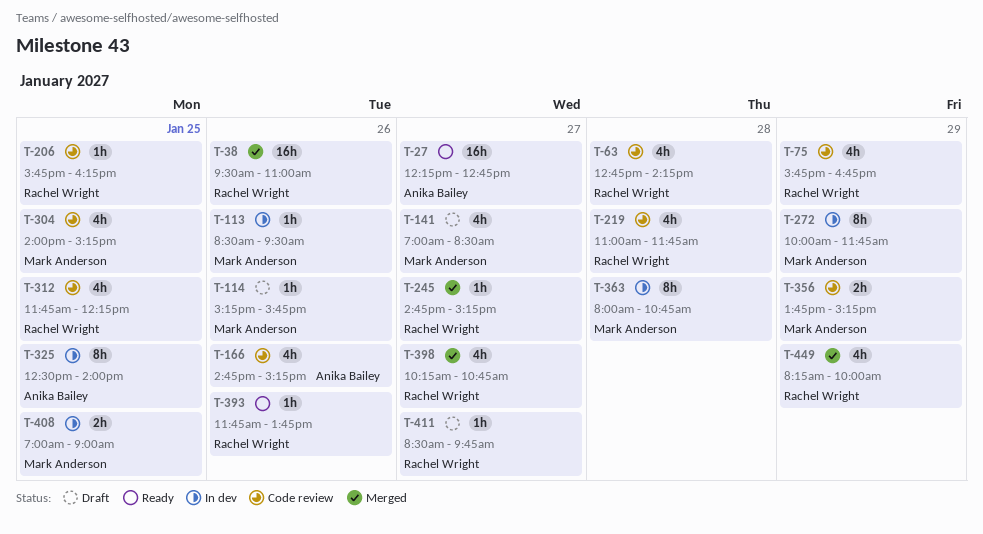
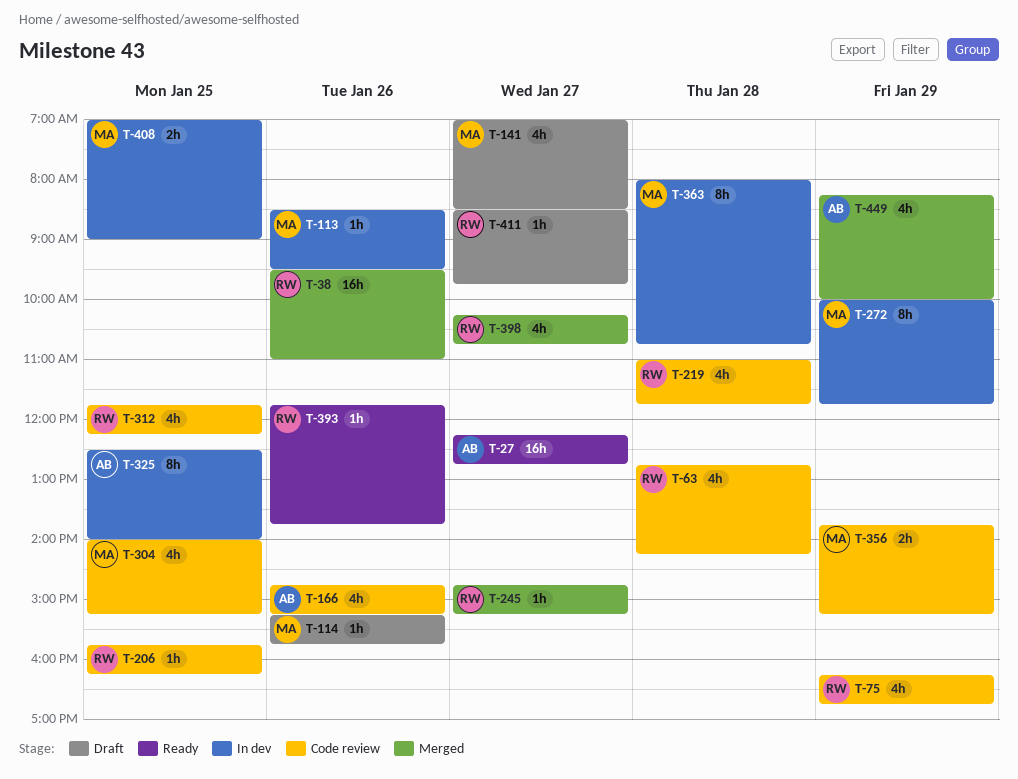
T-75, begins: 15:45 -> 16:15
T-449, owner: Rachel Wright -> Anika Bailey

